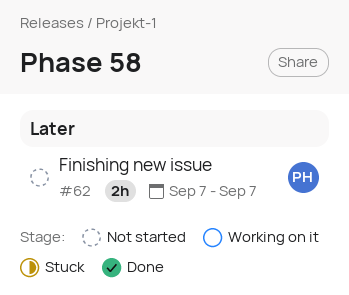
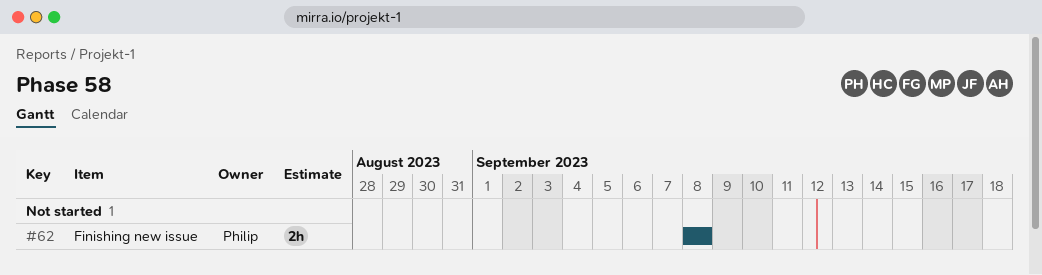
#62, start: Sep 7 -> Sep 8
#62, due: Sep 7 -> Sep 8

